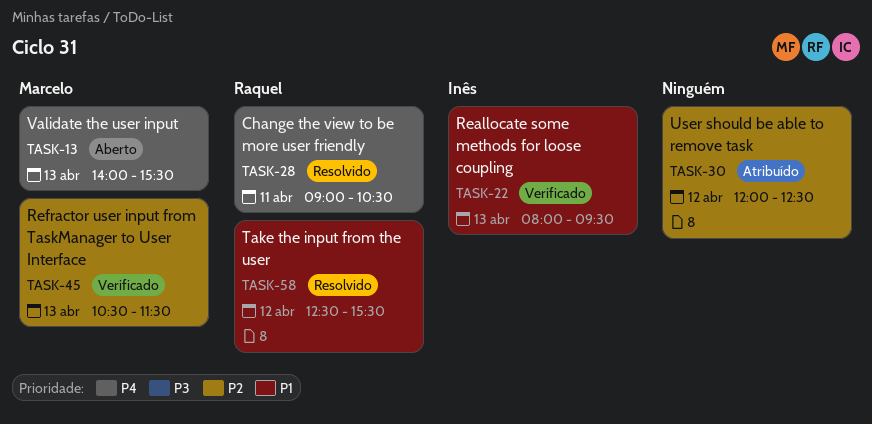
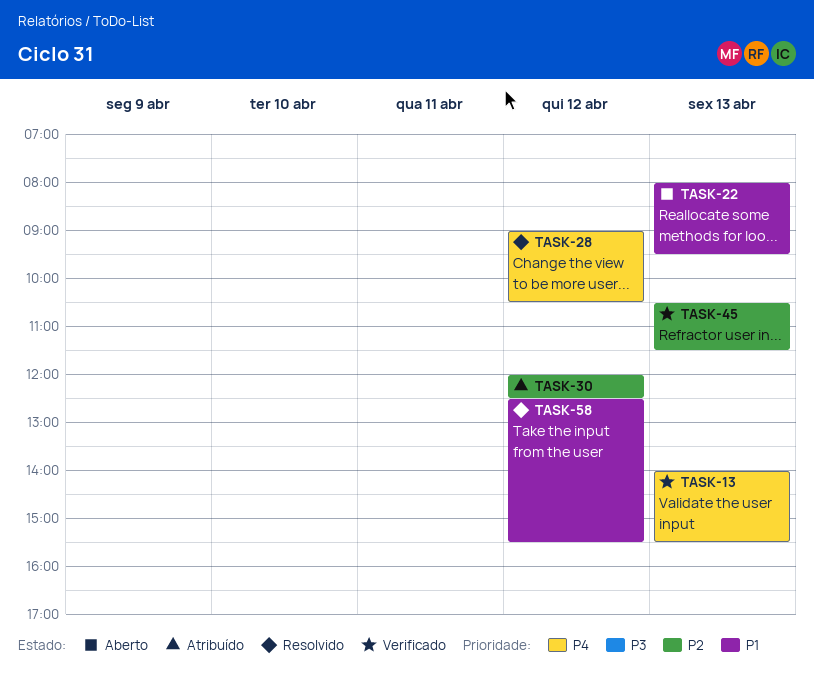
TASK-13, status: Aberto -> Verificado
TASK-22, status: Verificado -> Aberto
TASK-28, day: Apr 11 -> Apr 12

